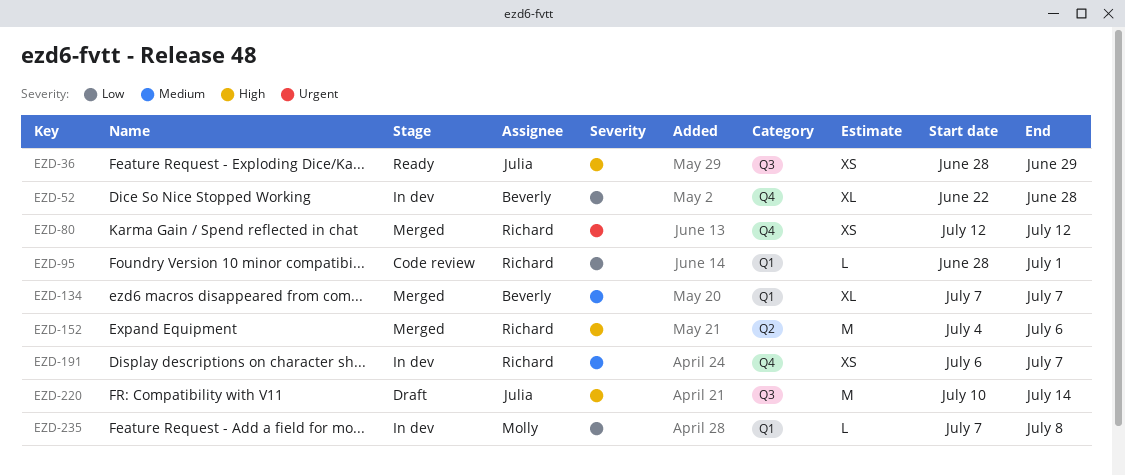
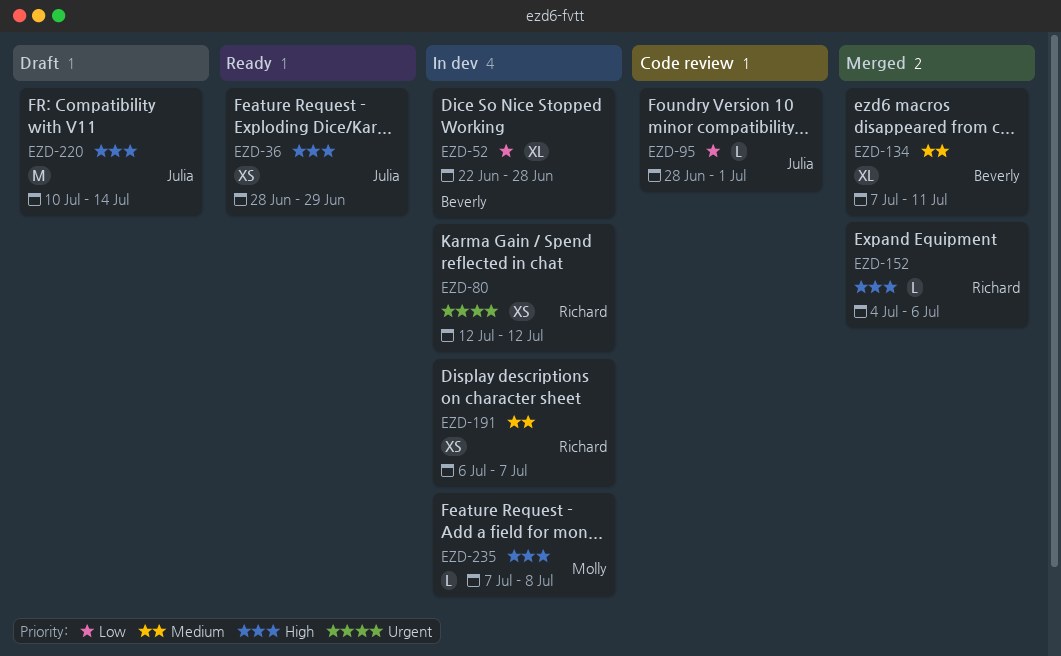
EZD-80, status: Merged -> In dev
EZD-95, owner: Richard -> Julia
EZD-134, due: Jul 7 -> Jul 11
EZD-152, estimate: M -> L
EZD-235, priority: Low -> High

